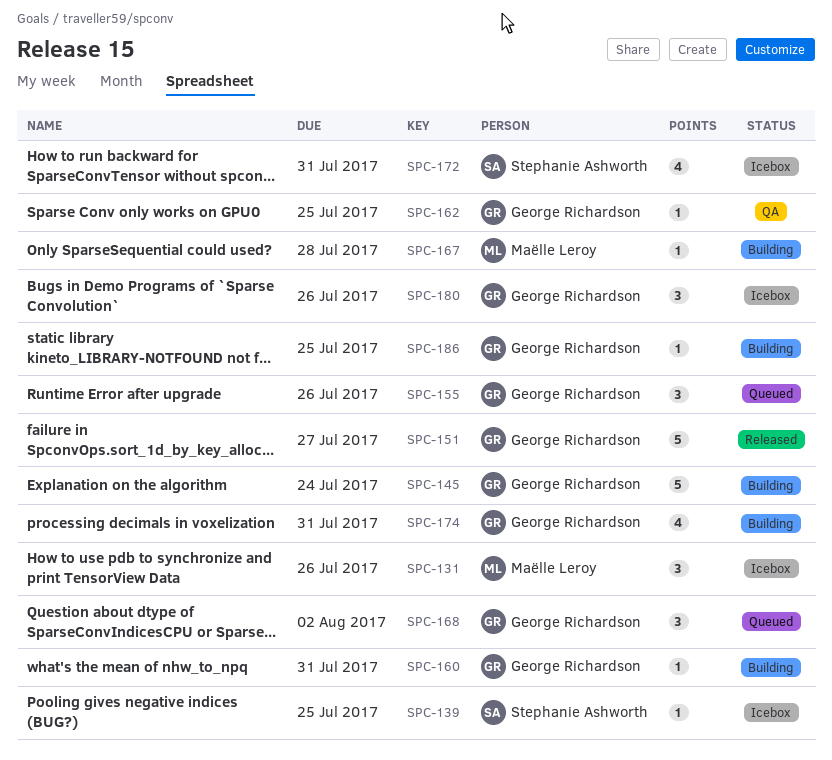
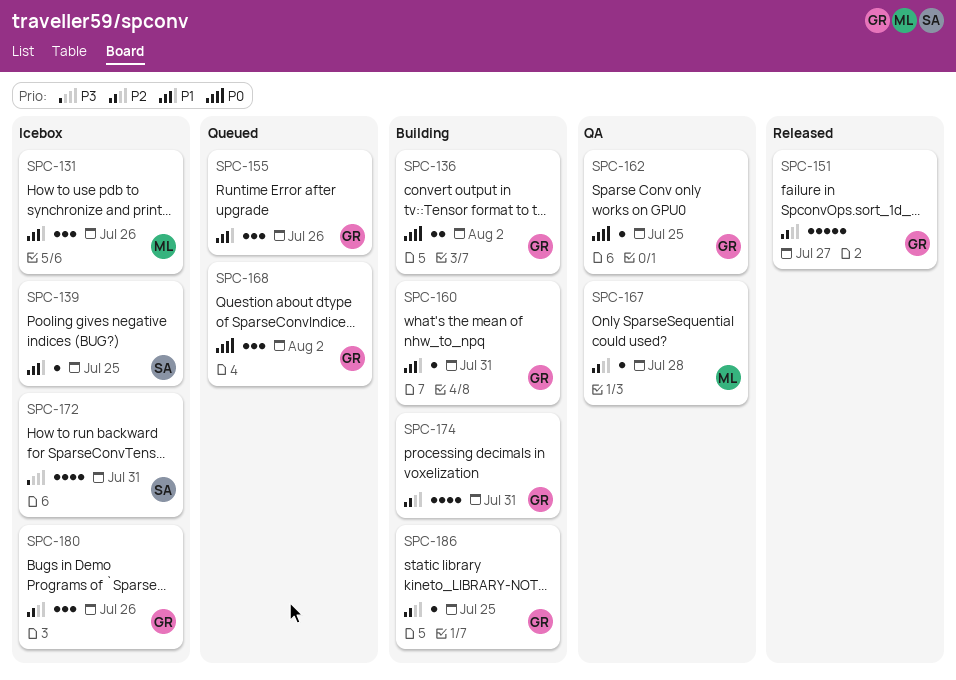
SPC-136: none -> present
SPC-145: present -> none
SPC-167, status: Building -> QA

